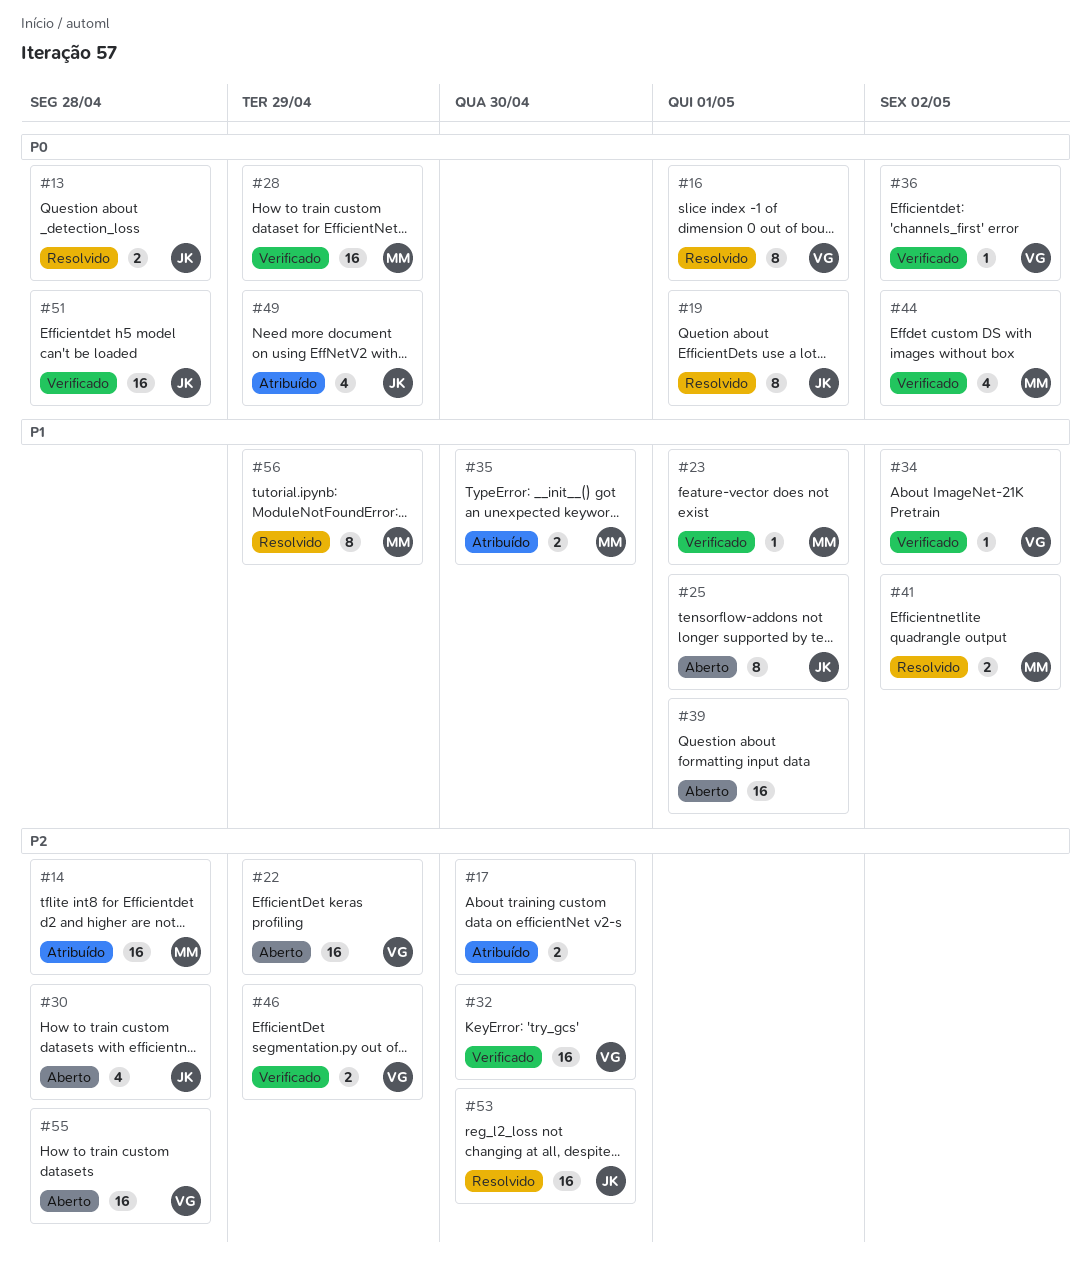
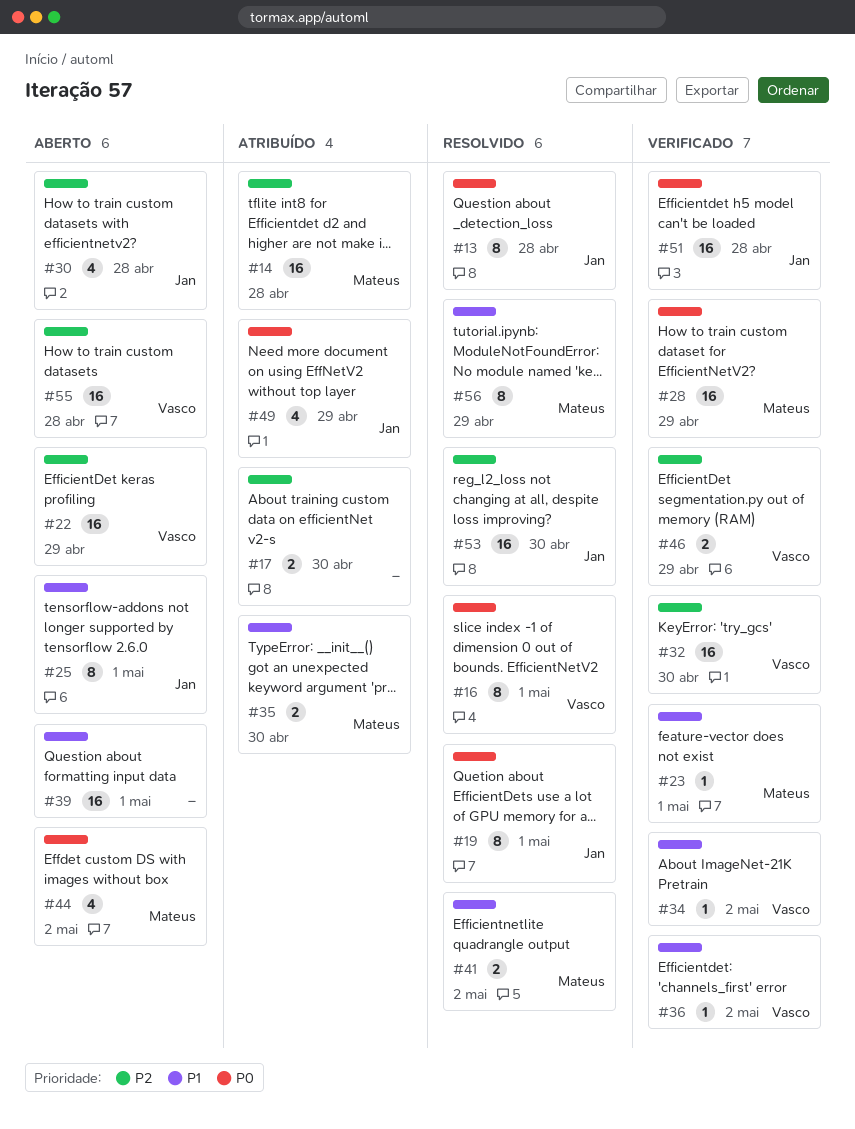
#13, estimate: 2 -> 8
#36, priority: P0 -> P1
#44, status: Verificado -> Aberto

